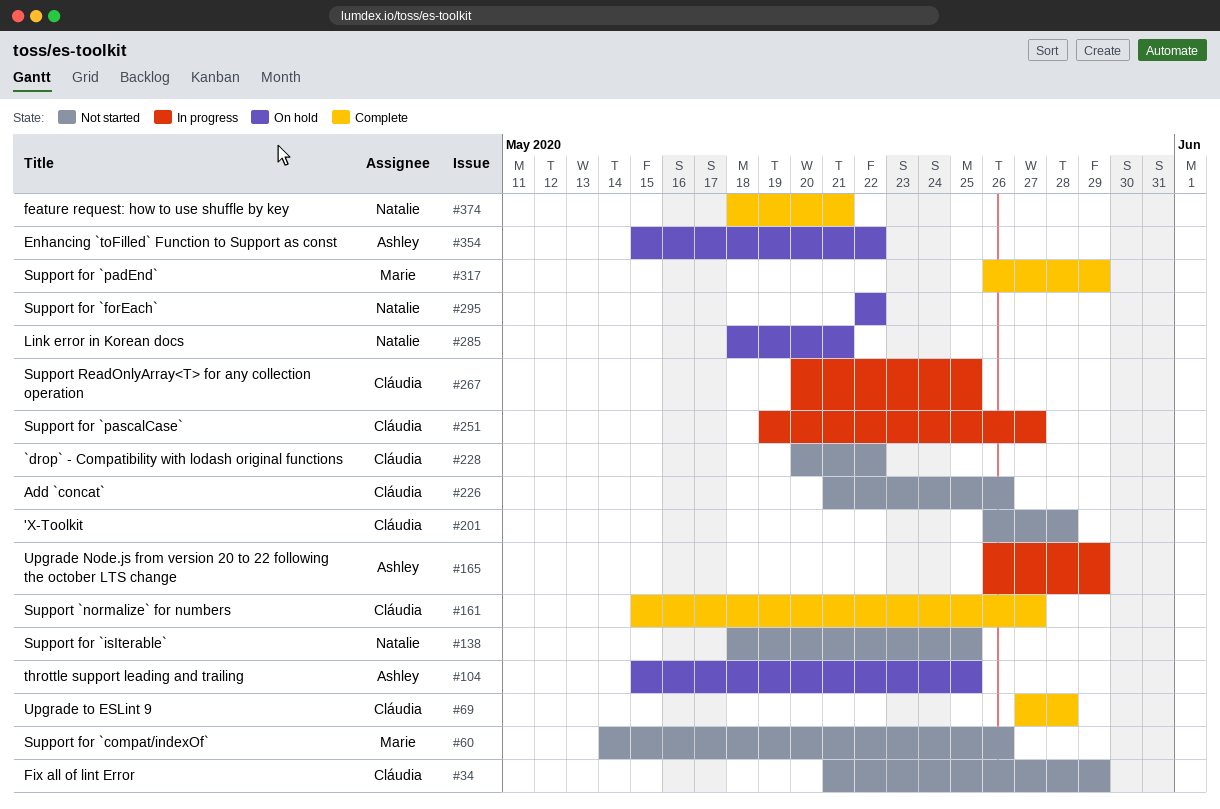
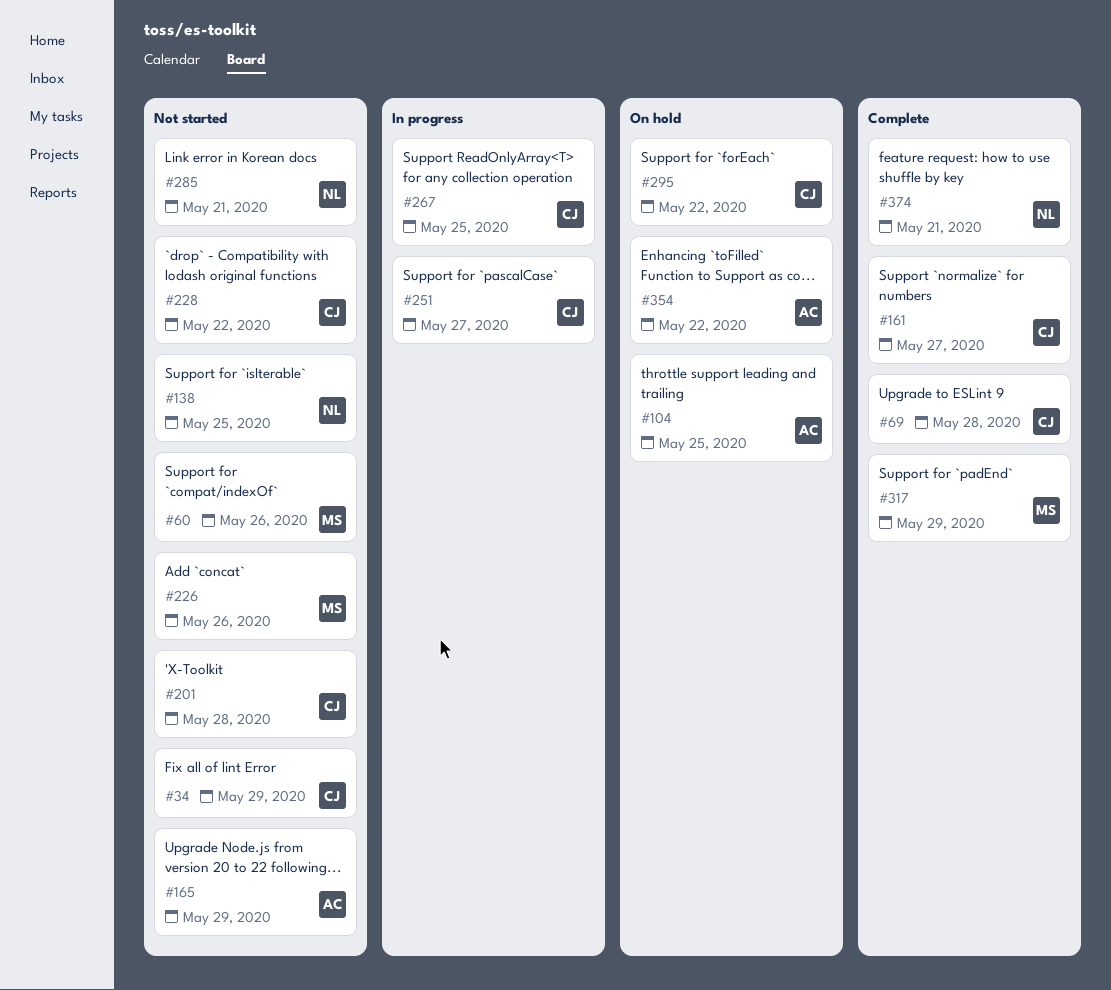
#165, status: In progress -> Not started
#226, owner: Cláudia -> Marie
#285, status: On hold -> Not started
#295, owner: Natalie -> Cláudia

